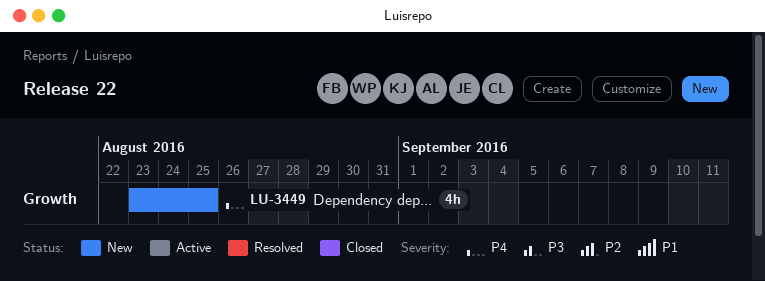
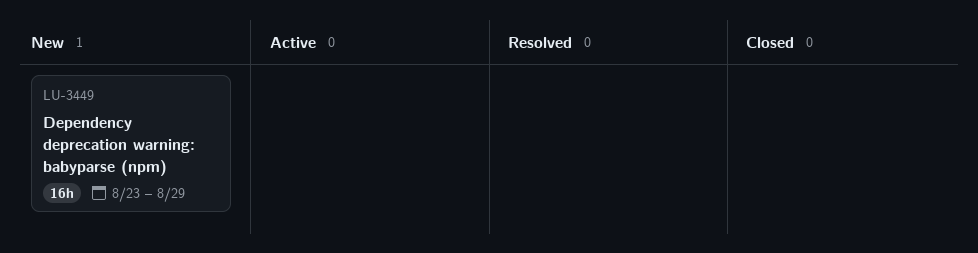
LU-3449, estimate: 4h -> 16h
LU-3449, due: Aug 25 -> Aug 29

